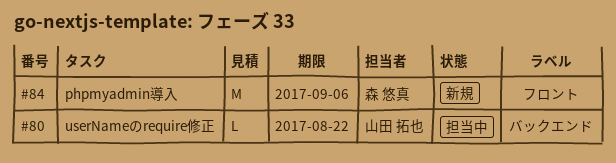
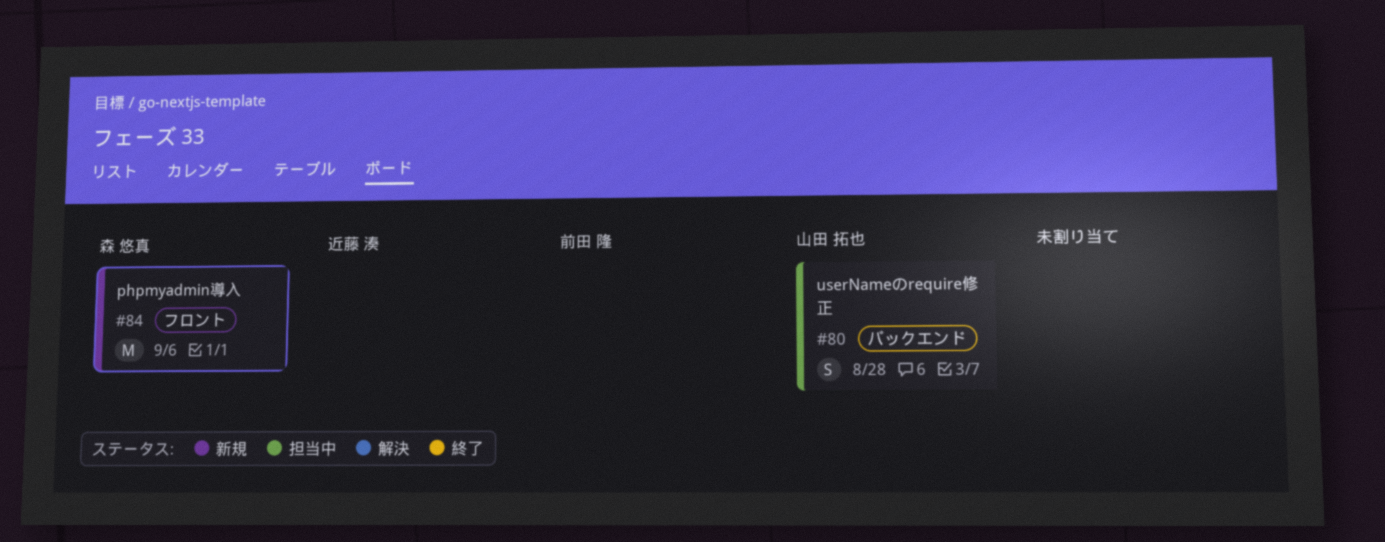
#80, estimate: L -> S
#80, due: Aug 22 -> Aug 28

